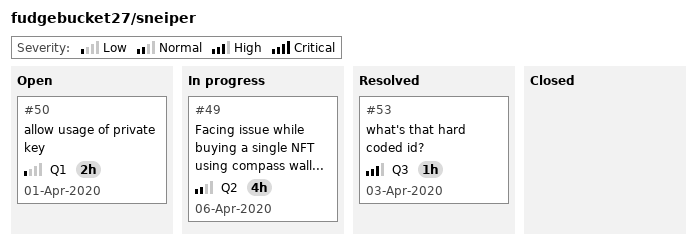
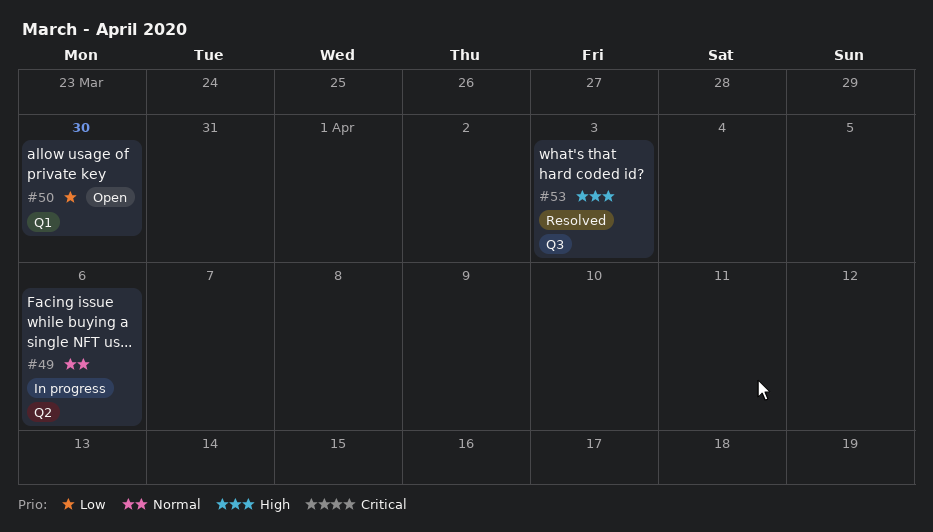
#50, due: Apr 1 -> Mar 30

